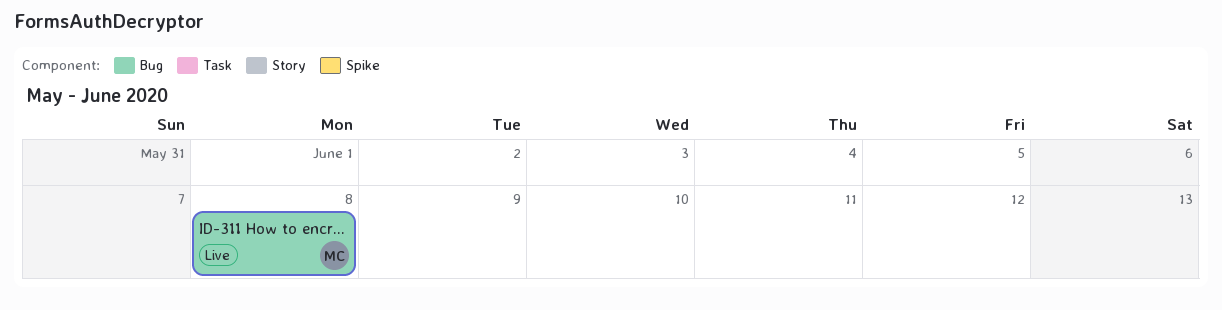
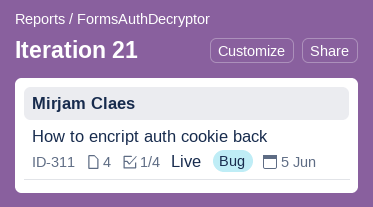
ID-311, due: Jun 8 -> Jun 5

